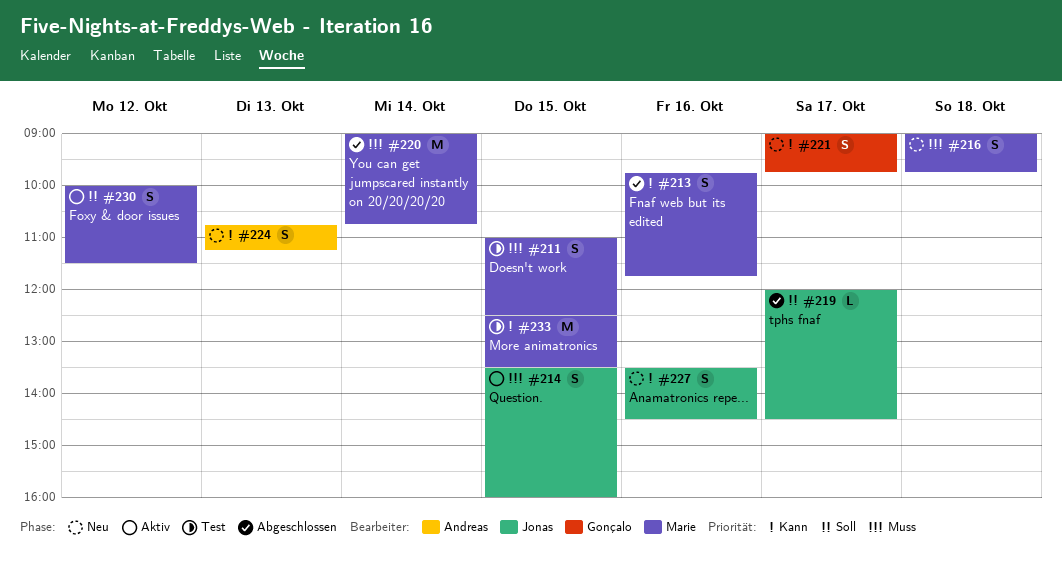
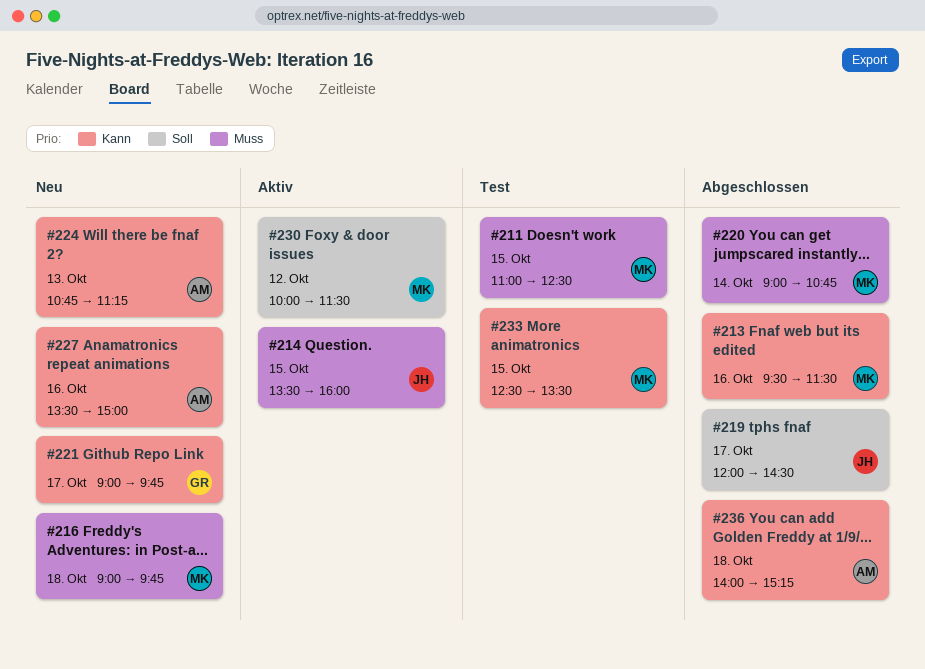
#213, begins: 09:45 -> 09:30
#213, ends: 11:45 -> 11:30
#227, owner: Jonas -> Andreas
#227, ends: 14:30 -> 15:00
#236: none -> present

